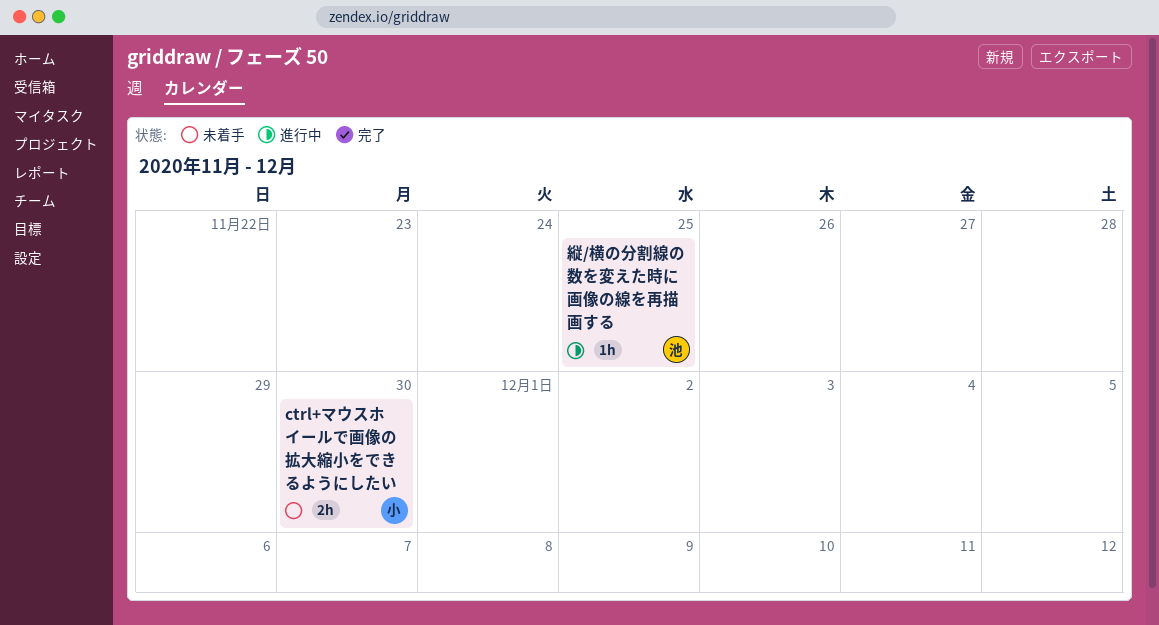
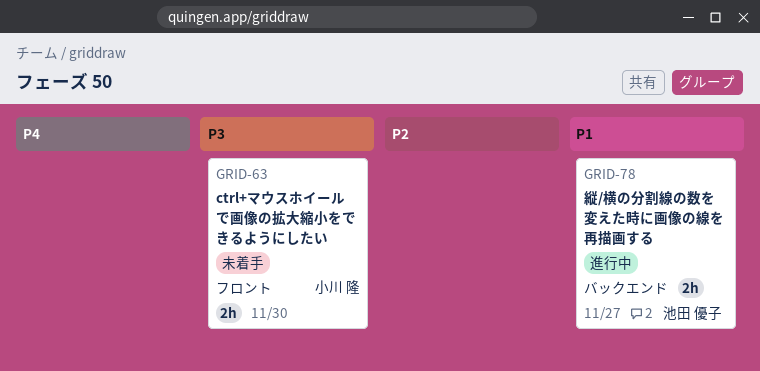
縦/横の分割線の数を変えた時に画像の線を再描画する, estimate: 1h -> 2h
縦/横の分割線の数を変えた時に画像の線を再描画する, due: Nov 25 -> Nov 27

